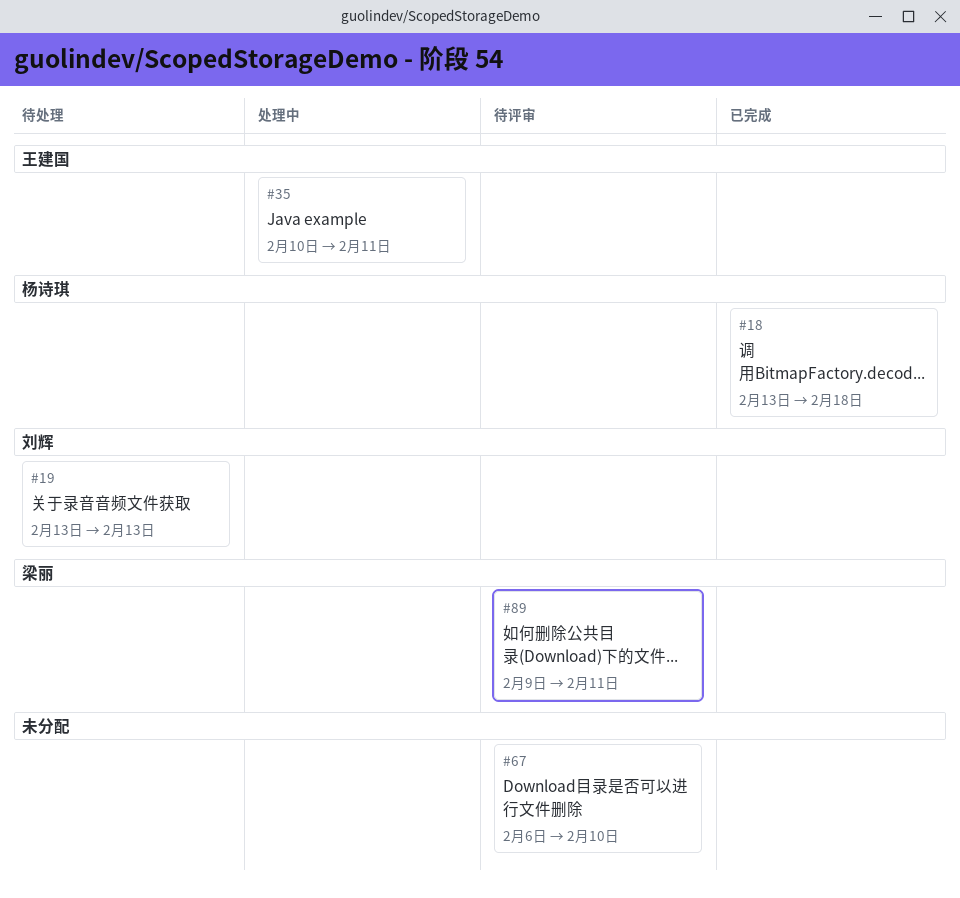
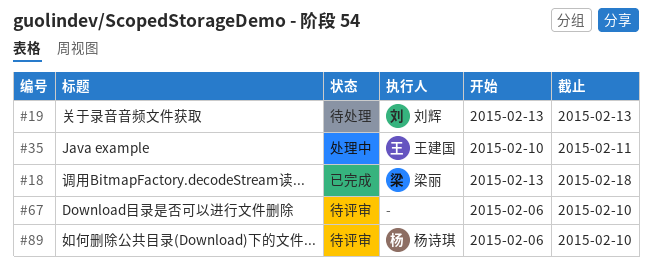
#18, owner: 杨诗琪 -> 梁丽
#89, owner: 梁丽 -> 杨诗琪
#89, start: Feb 9 -> Feb 6
#89, due: Feb 11 -> Feb 10

